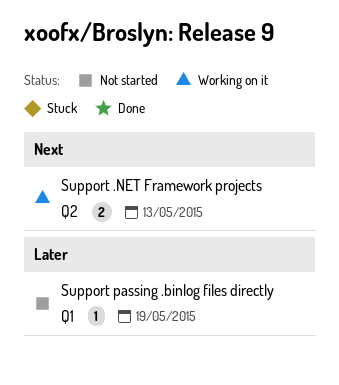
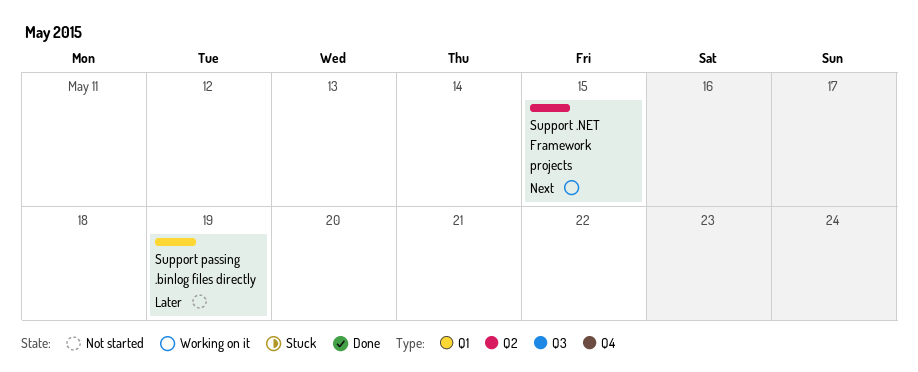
Support .NET Framework projects, due: May 13 -> May 15

